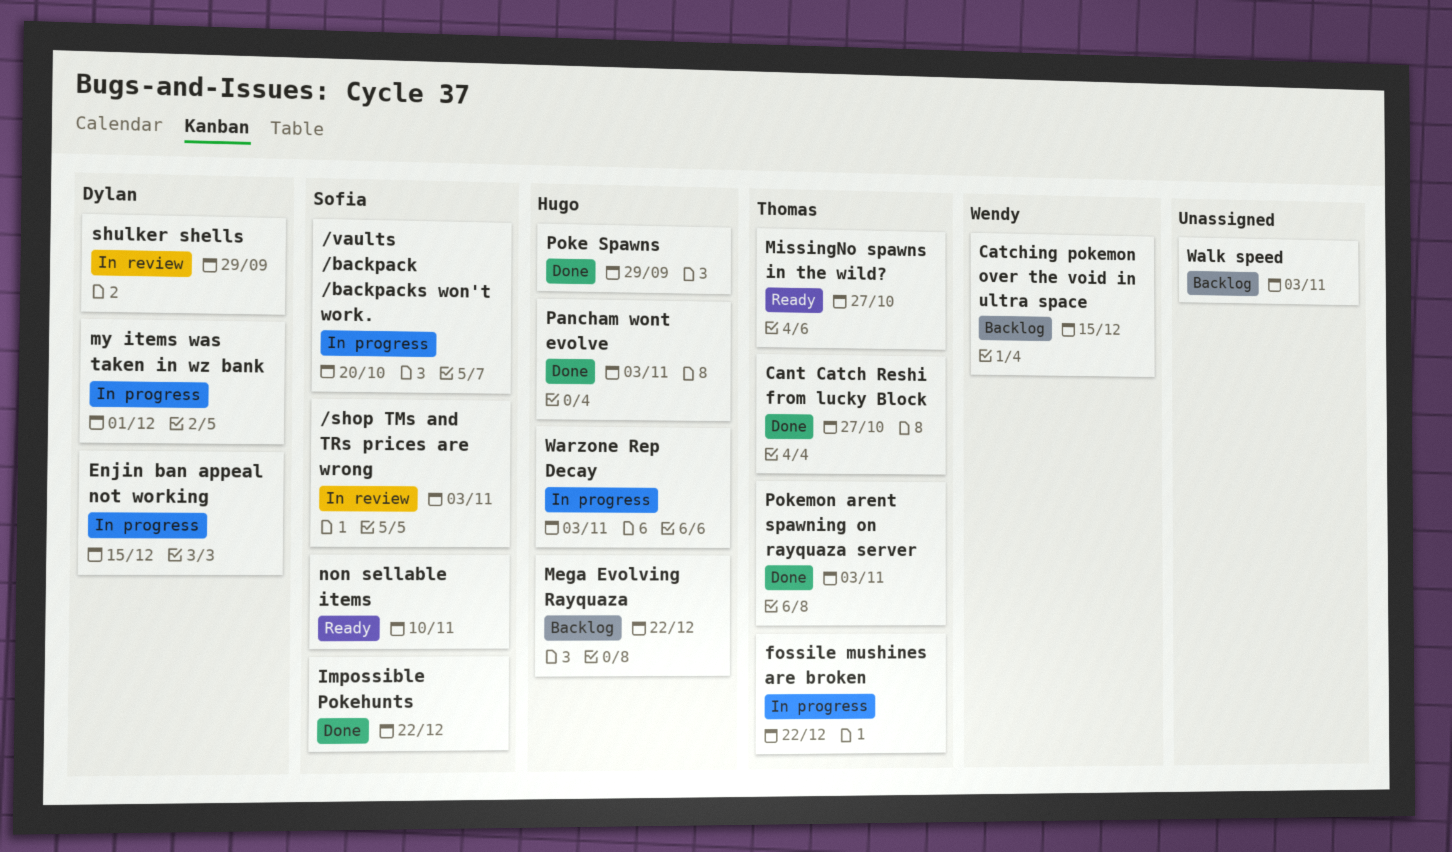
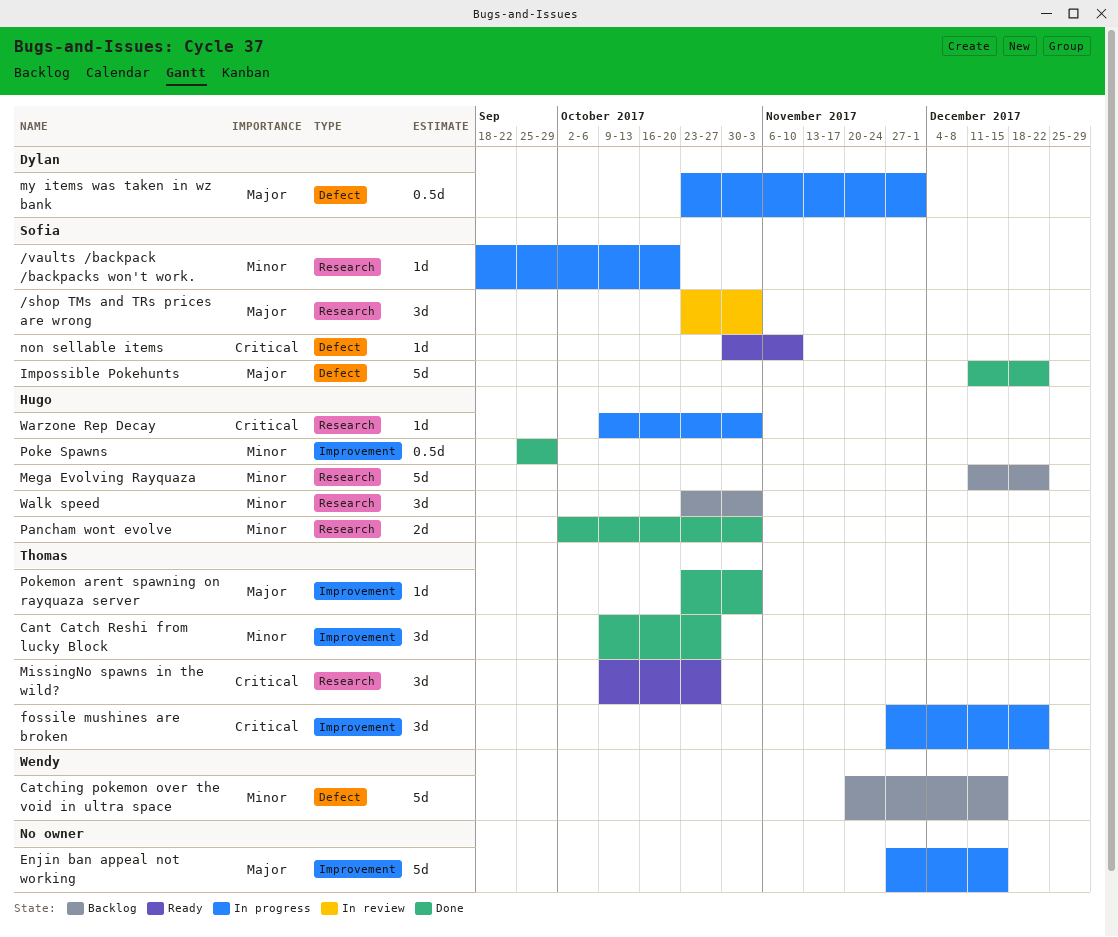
Enjin ban appeal not working, owner: Dylan -> none
shulker shells: present -> none
Walk speed, owner: none -> Hugo

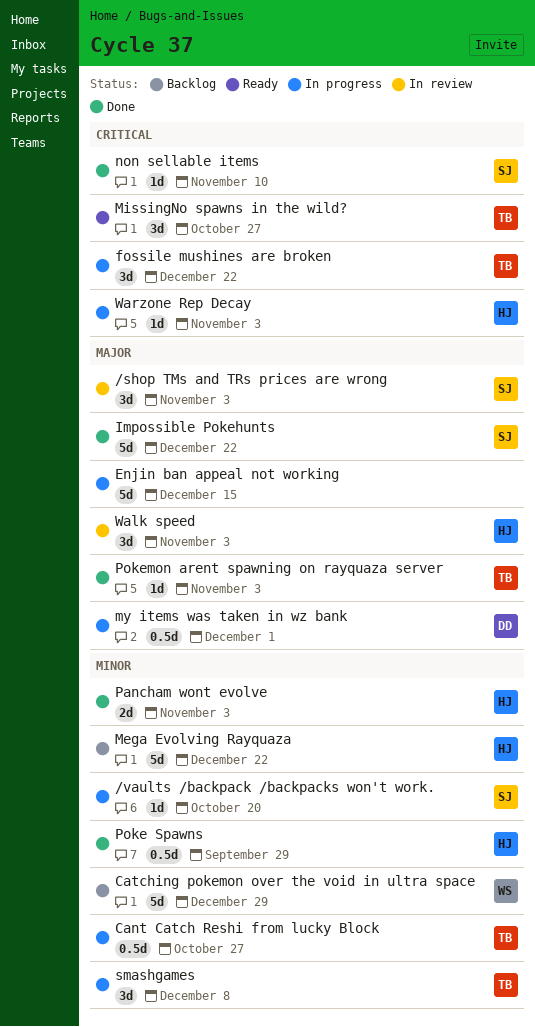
Cant Catch Reshi from lucky Block, status: Done -> In progress
Cant Catch Reshi from lucky Block, estimate: 3d -> 0.5d
Catching pokemon over the void in ultra space, due: Dec 15 -> Dec 29
non sellable items, status: Ready -> Done
smashgames: none -> present
Walk speed, status: Backlog -> In review
Walk speed, priority: Minor -> Major

